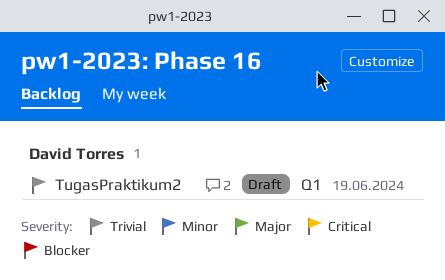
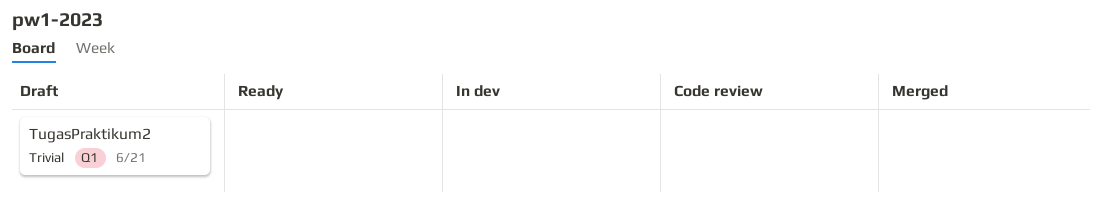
TugasPraktikum2, due: Jun 19 -> Jun 21

